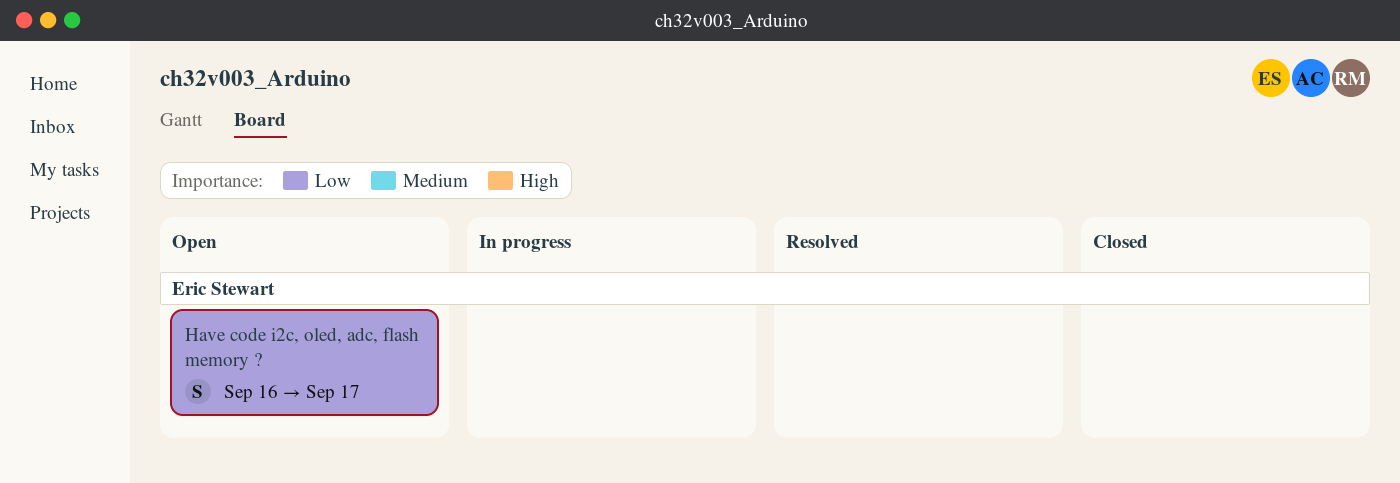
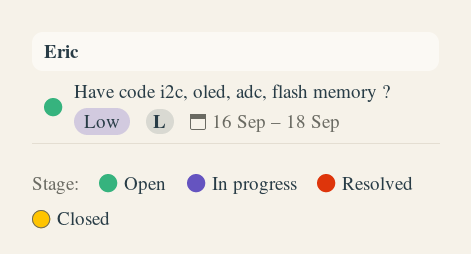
Have code i2c, oled, adc, flash memory ?, estimate: S -> L
Have code i2c, oled, adc, flash memory ?, due: Sep 17 -> Sep 18

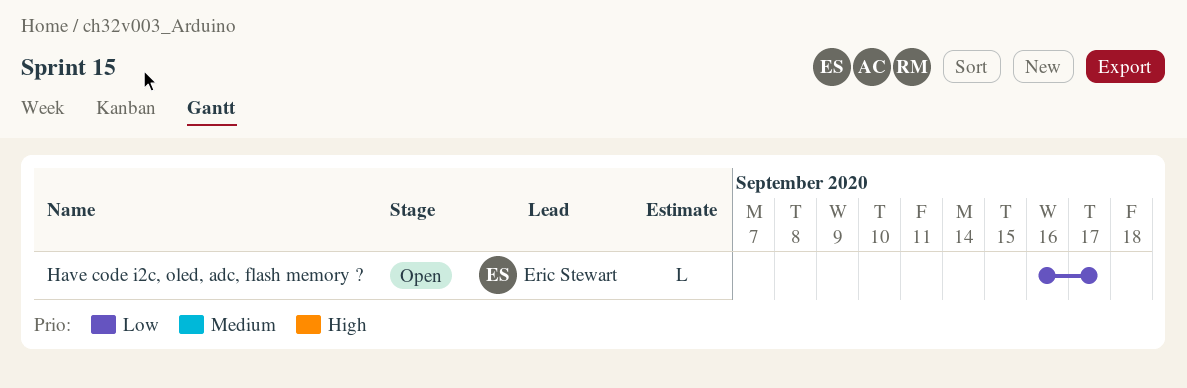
Have code i2c, oled, adc, flash memory ?, due: Sep 18 -> Sep 17

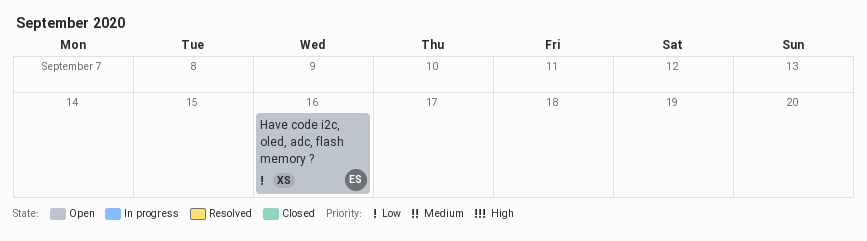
Have code i2c, oled, adc, flash memory ?, estimate: L -> XS
Have code i2c, oled, adc, flash memory ?, due: Sep 17 -> Sep 16

